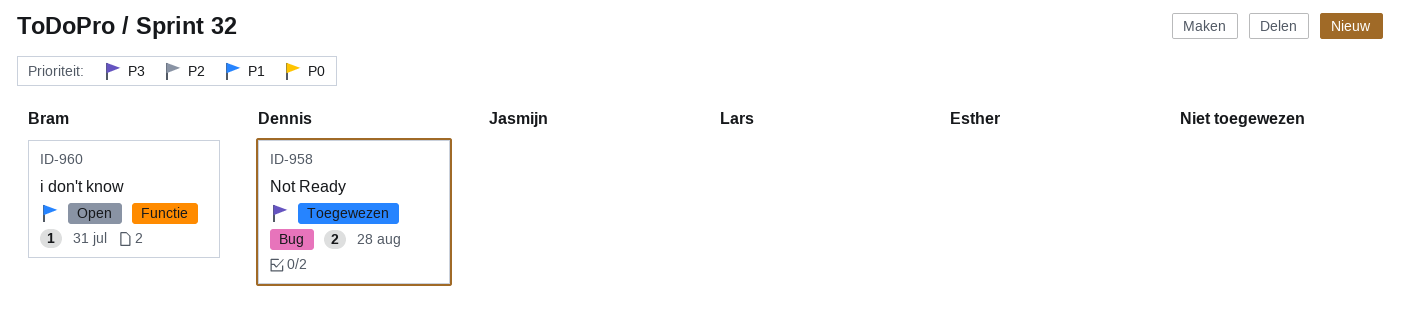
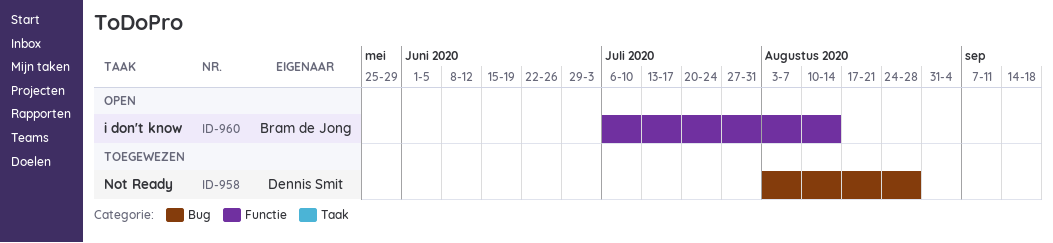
ID-960, due: Jul 31 -> Aug 14

